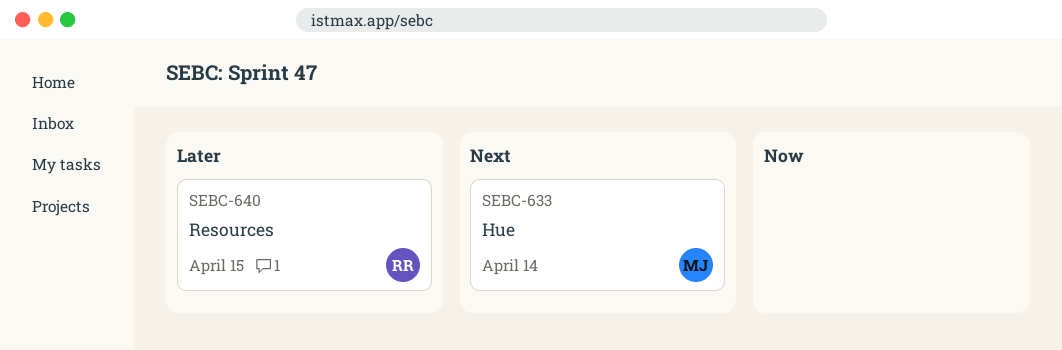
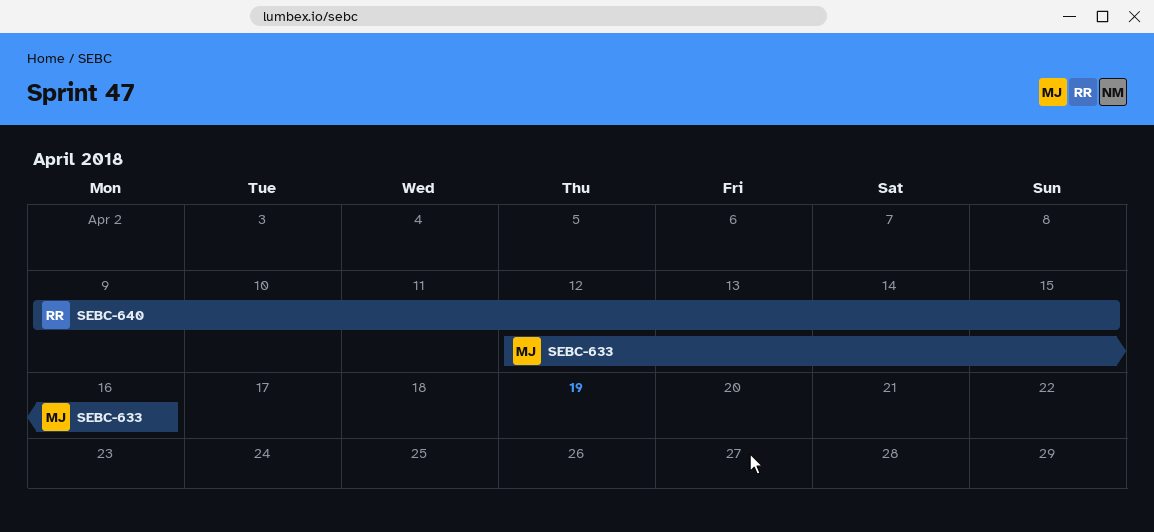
SEBC-633, due: Apr 14 -> Apr 16

